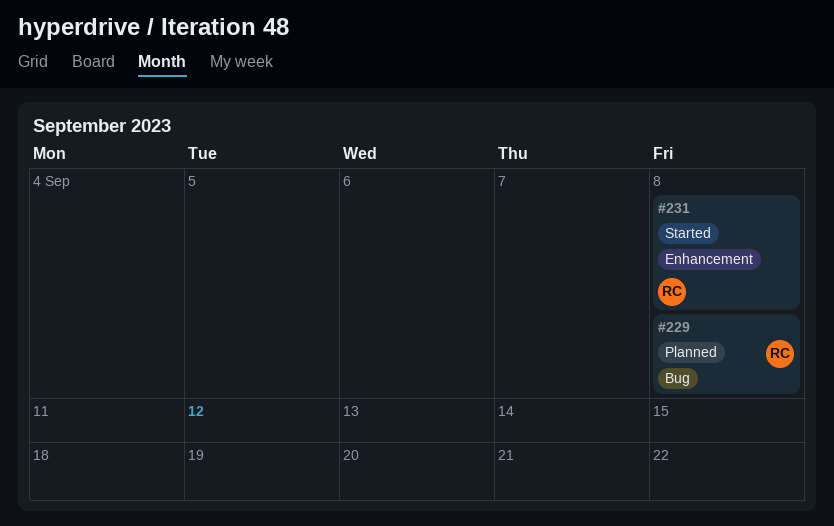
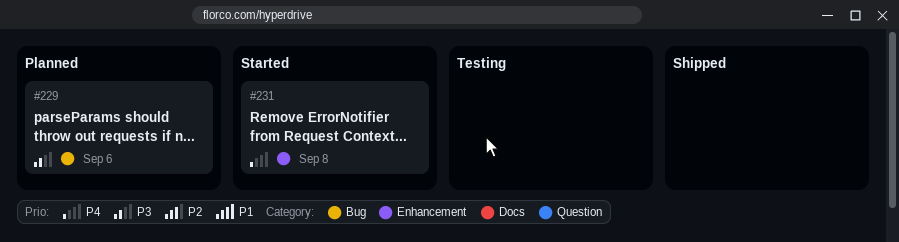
#229, due: Sep 8 -> Sep 6

